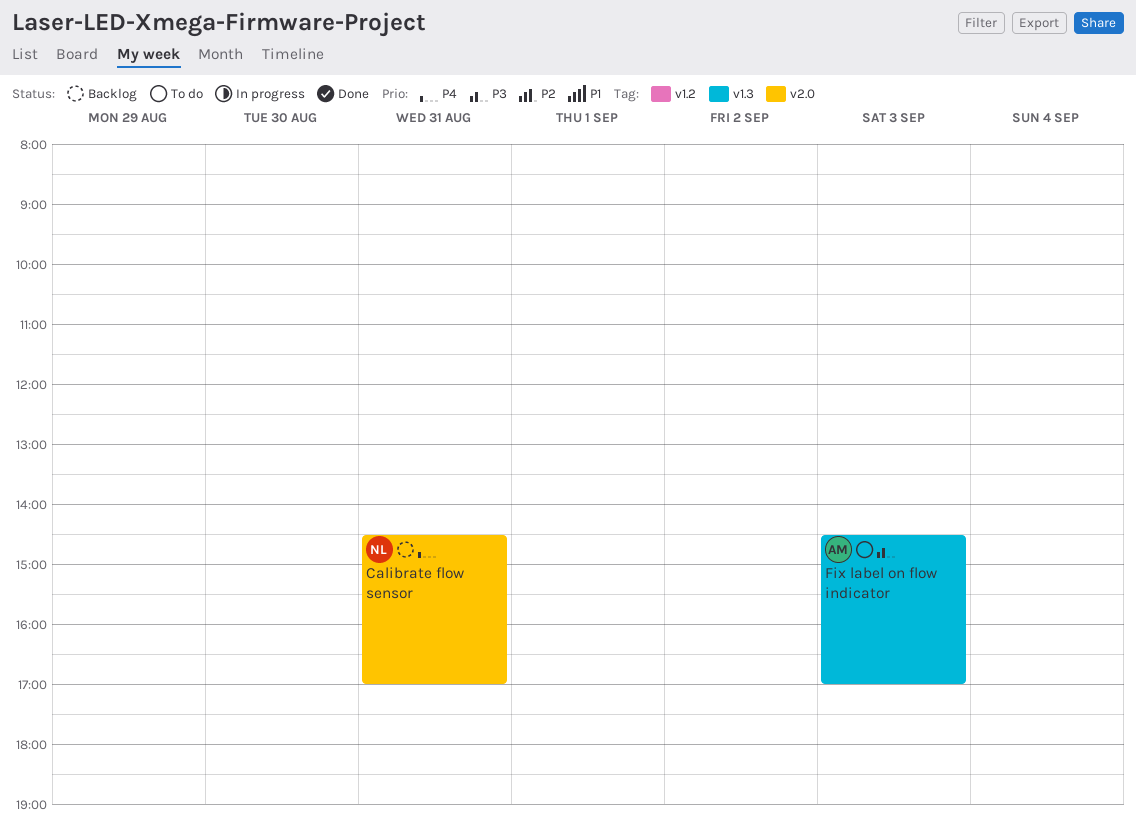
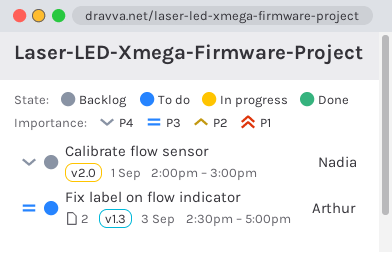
Calibrate flow sensor, day: Aug 31 -> Sep 1
Calibrate flow sensor, begins: 14:30 -> 14:00
Calibrate flow sensor, ends: 17:00 -> 15:00

